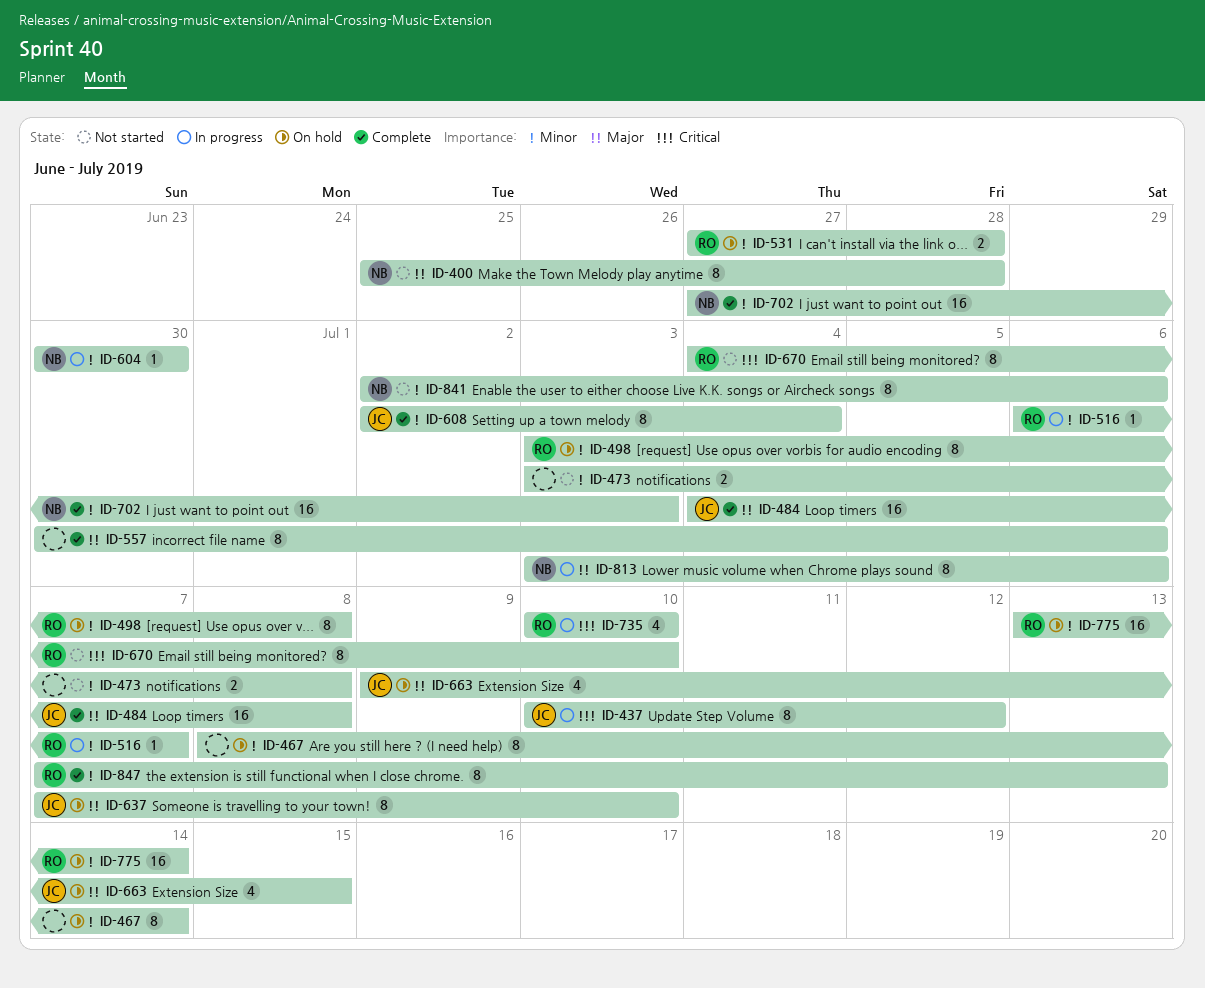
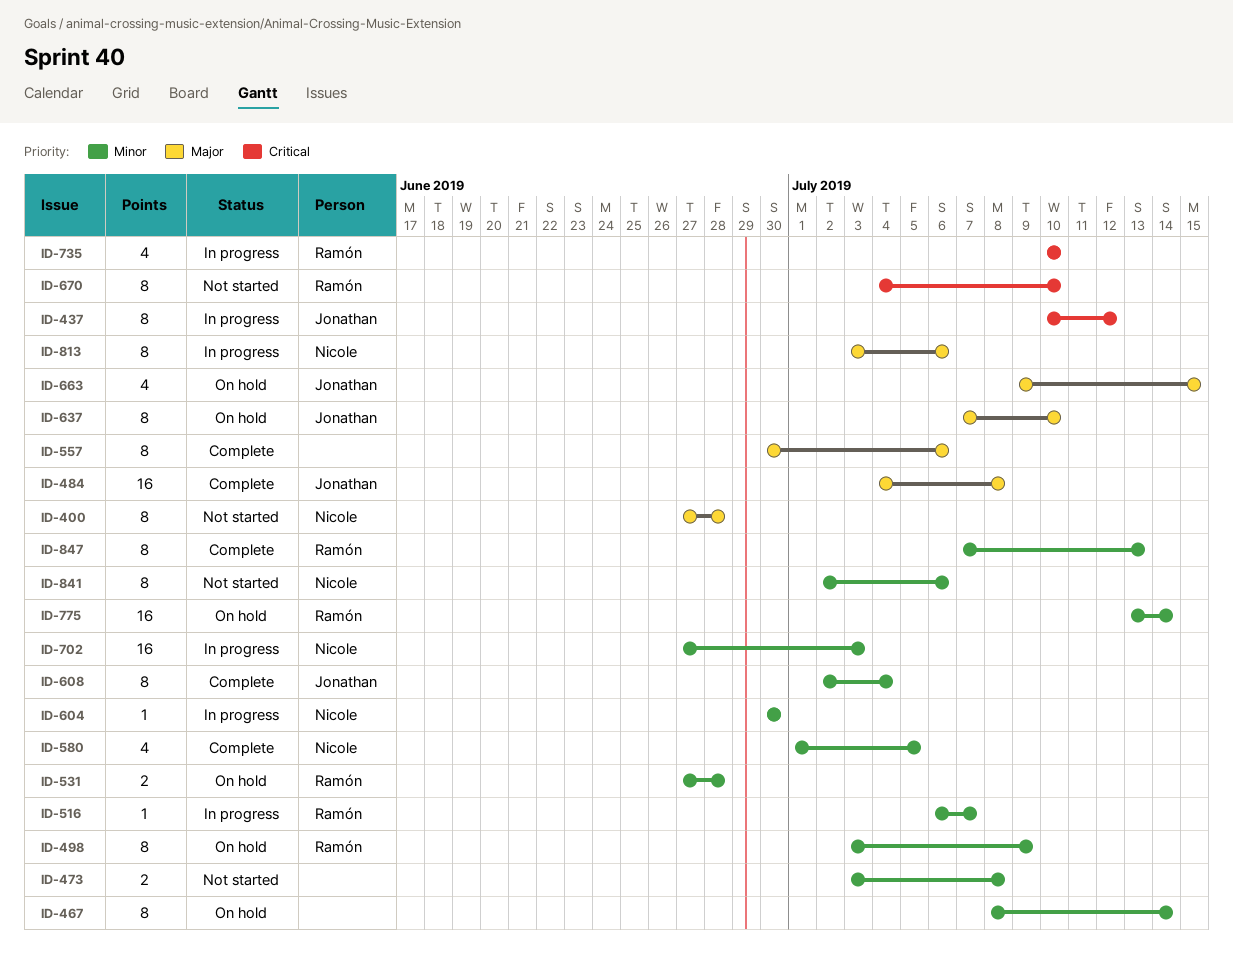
ID-400, start: Jun 25 -> Jun 27
ID-498, due: Jul 8 -> Jul 9
ID-580: none -> present
ID-702, status: Complete -> In progress

